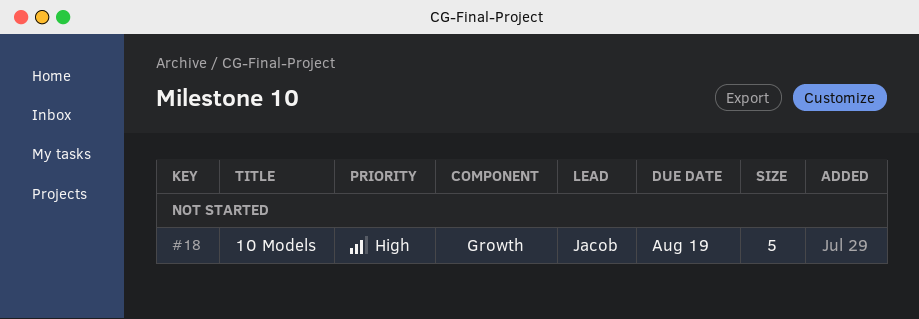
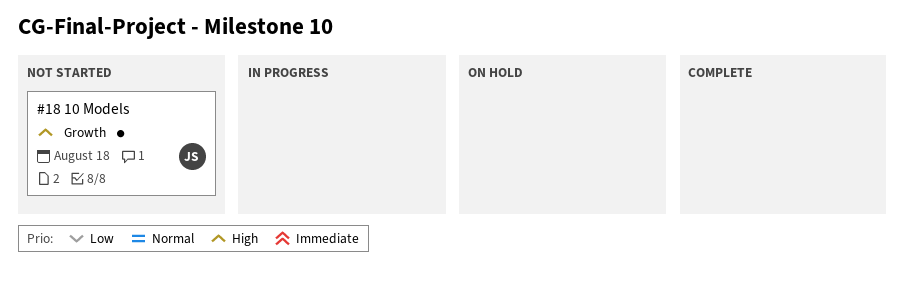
#18, estimate: 5 -> 1
#18, due: Aug 19 -> Aug 18

